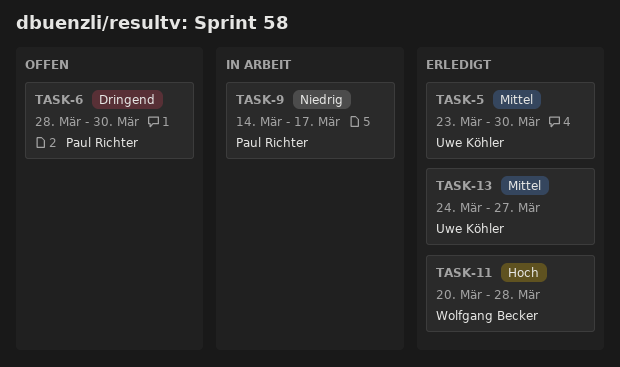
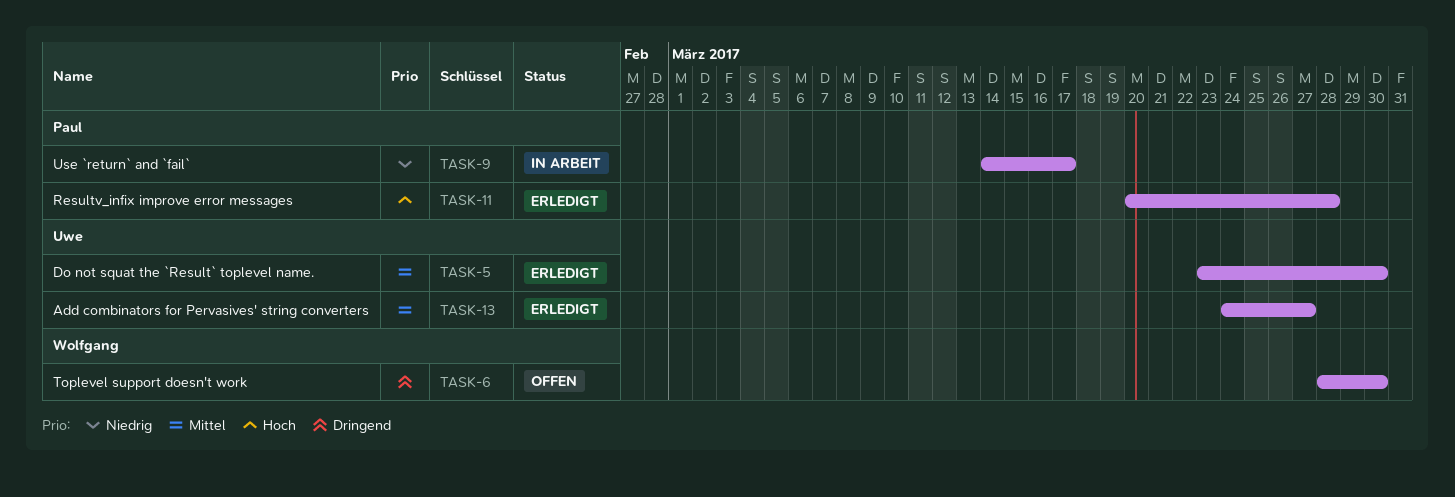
TASK-6, owner: Paul Richter -> Wolfgang Becker
TASK-11, owner: Wolfgang Becker -> Paul Richter

